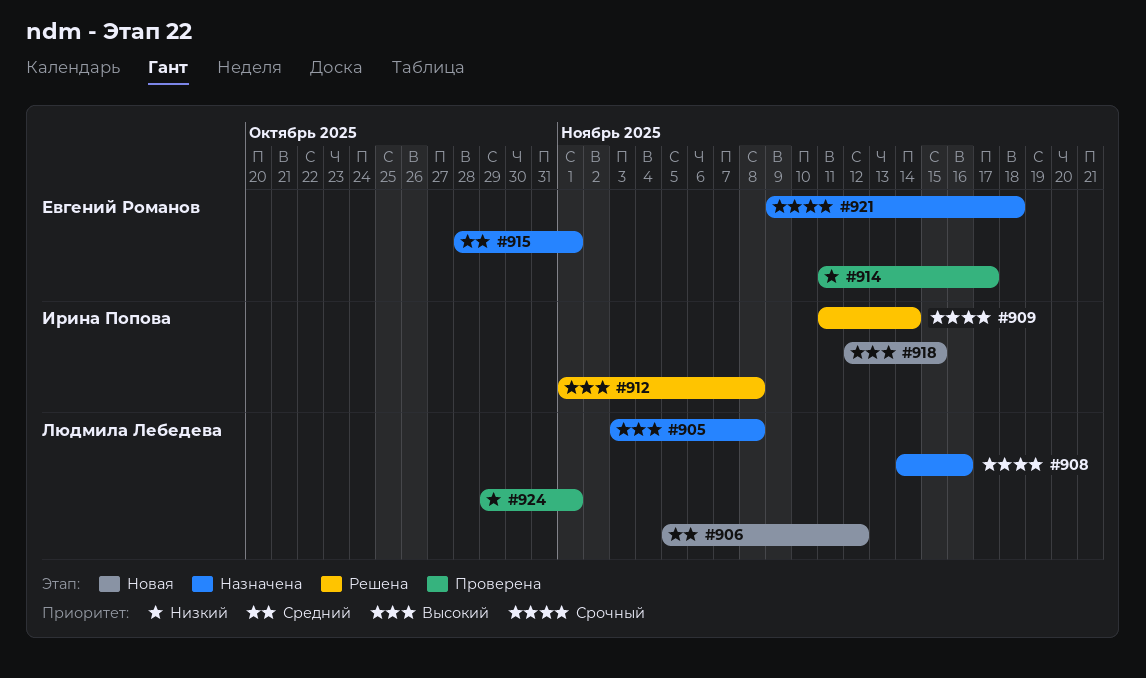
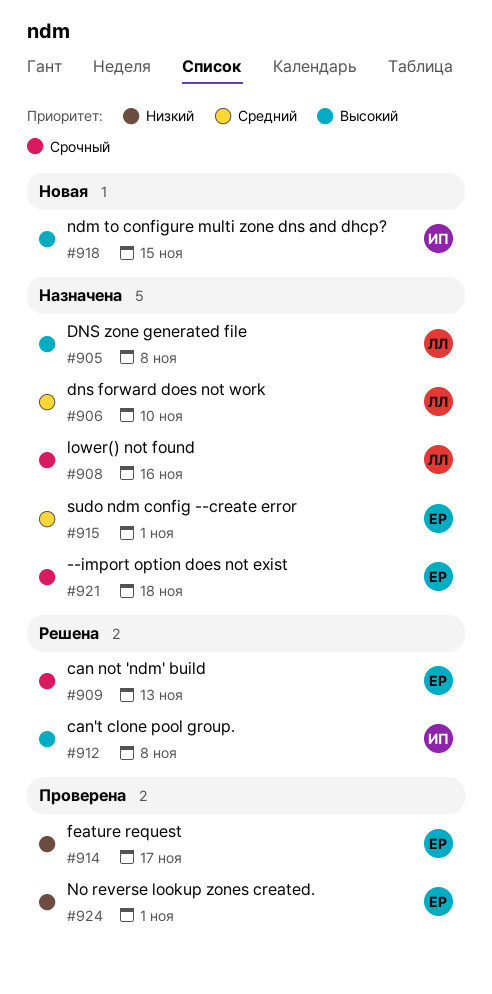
#906, status: Новая -> Назначена
#906, due: Nov 12 -> Nov 10
#909, owner: Ирина Попова -> Евгений Романов
#909, due: Nov 14 -> Nov 13
#924, owner: Людмила Лебедева -> Евгений Романов

